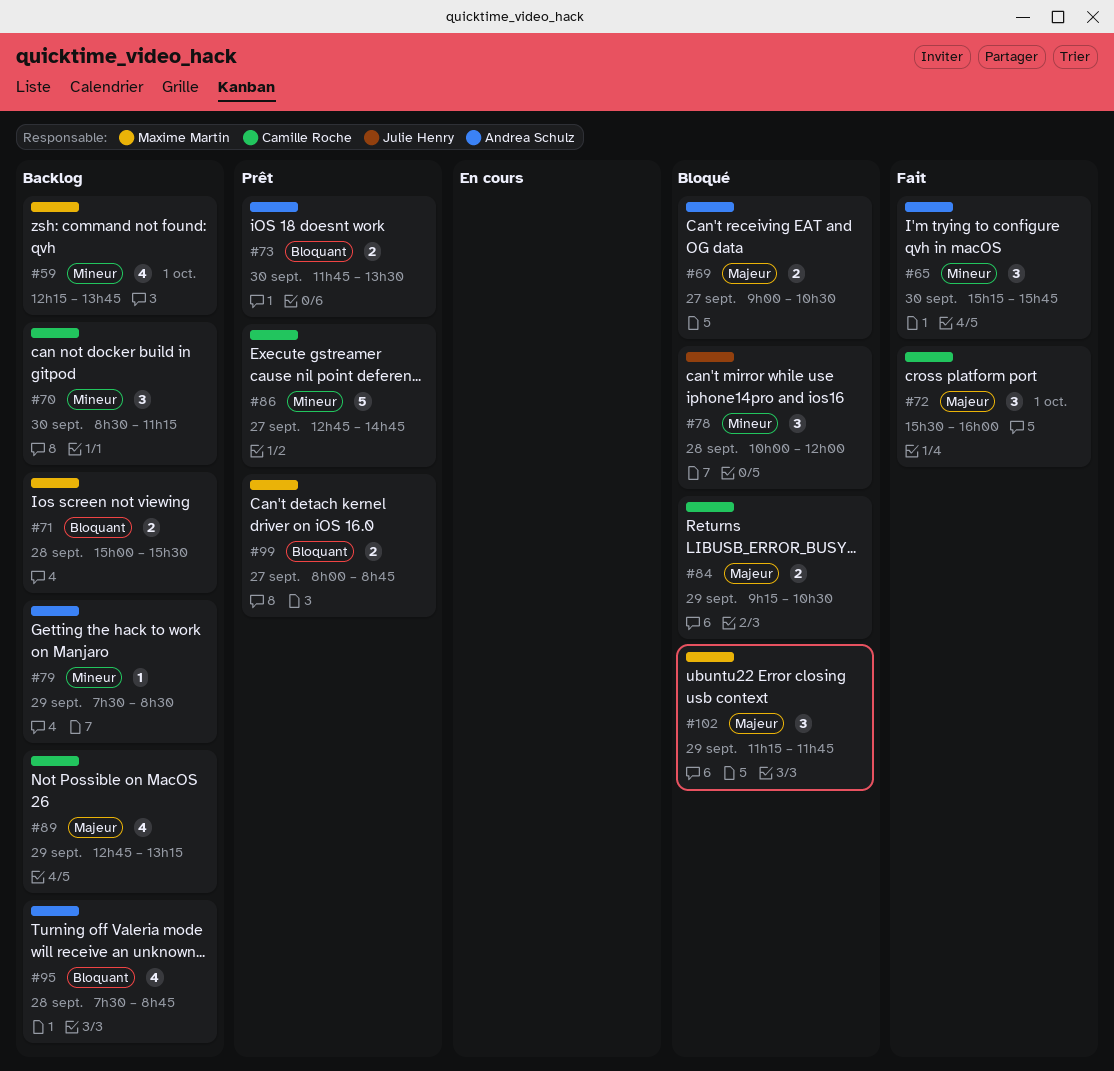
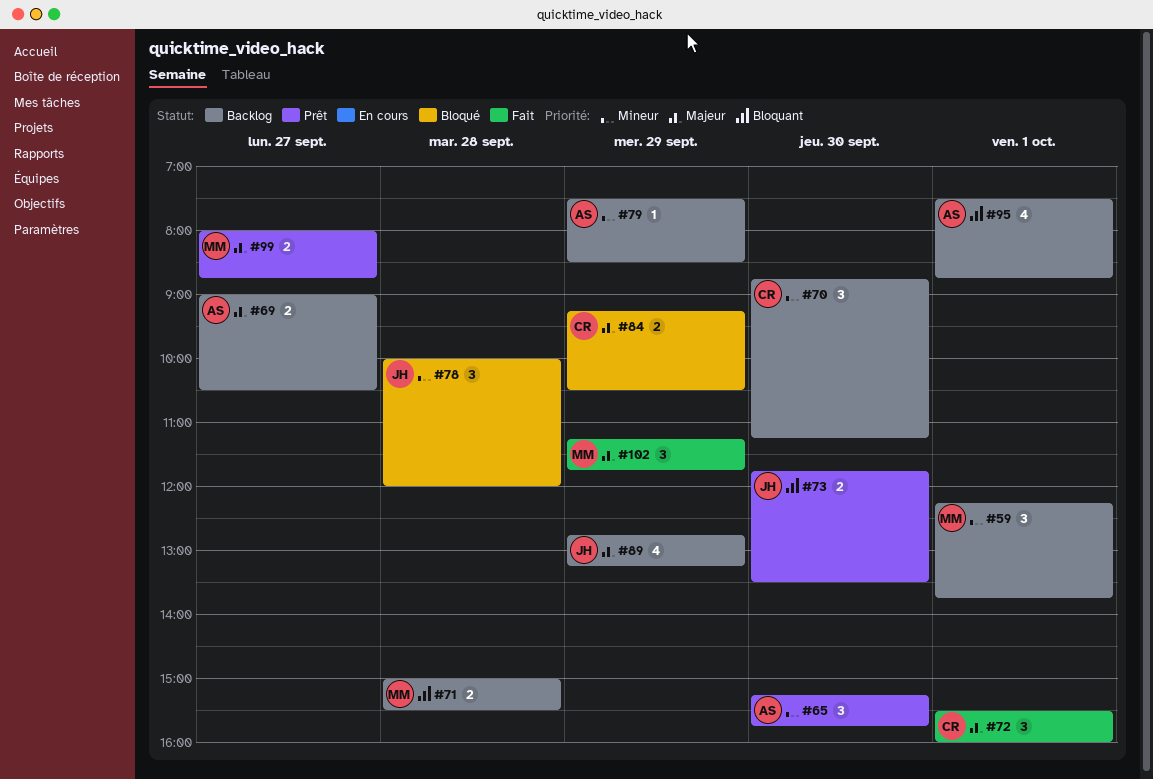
#59, estimate: 4 -> 3
#65, status: Fait -> Prêt
#69, status: Bloqué -> Backlog
#70, begins: 08:30 -> 08:45
#73, owner: Andrea Schulz -> Julie Henry
#86: present -> none
#89, owner: Camille Roche -> Julie Henry
#95, day: Sep 28 -> Oct 1
#99, priority: Bloquant -> Majeur
#102, status: Bloqué -> Fait

